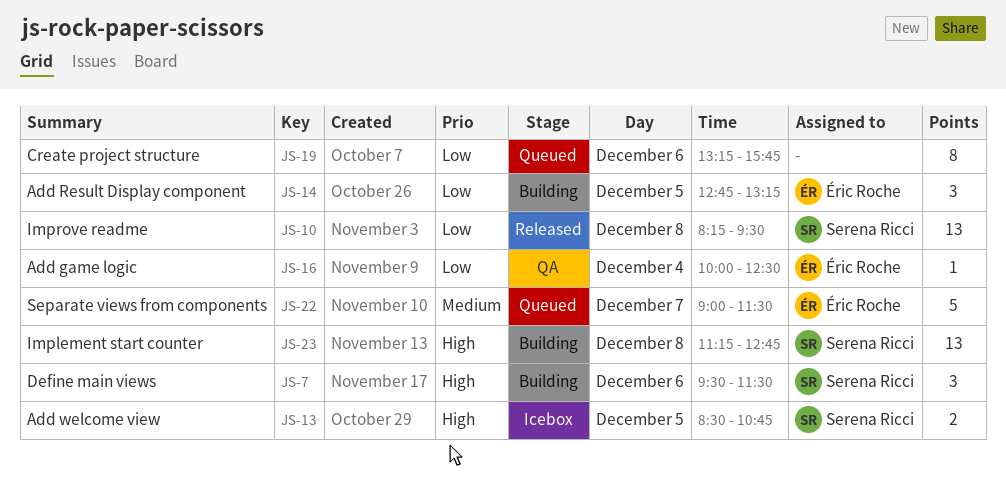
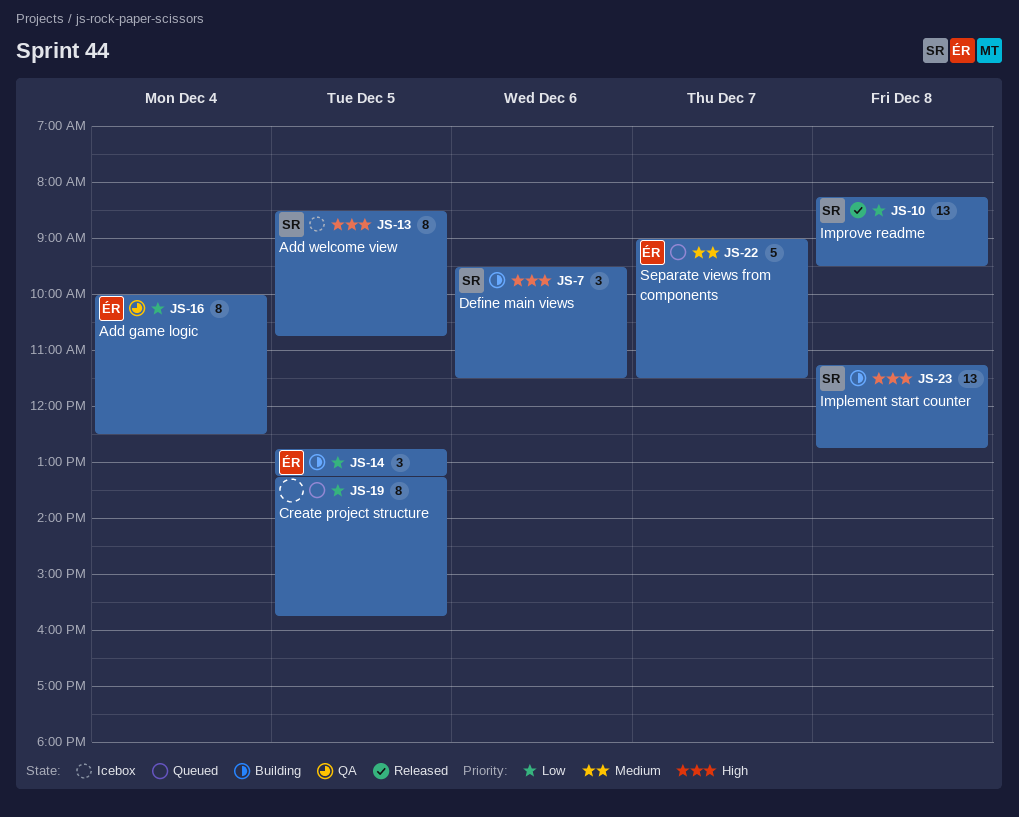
JS-13, estimate: 2 -> 8
JS-16, estimate: 1 -> 8
JS-19, day: Dec 6 -> Dec 5

